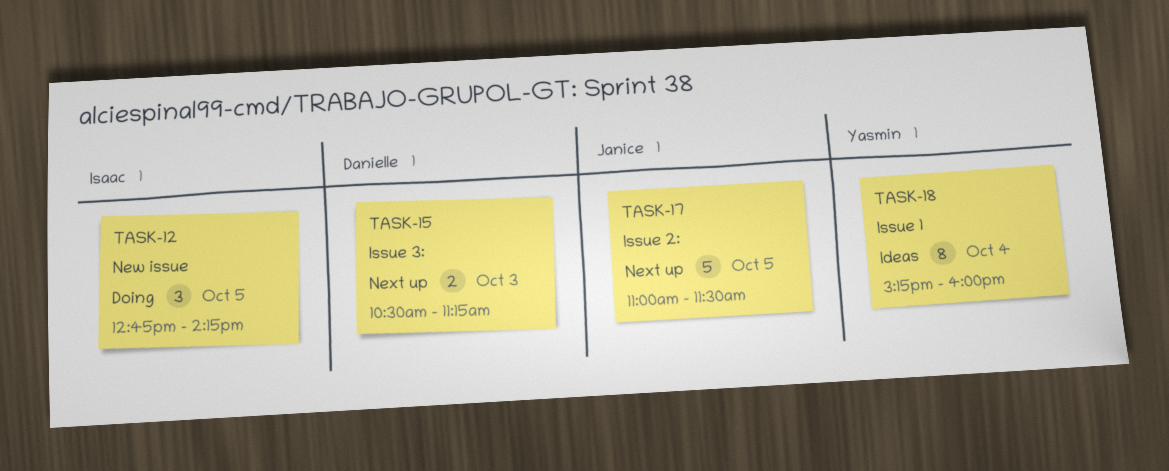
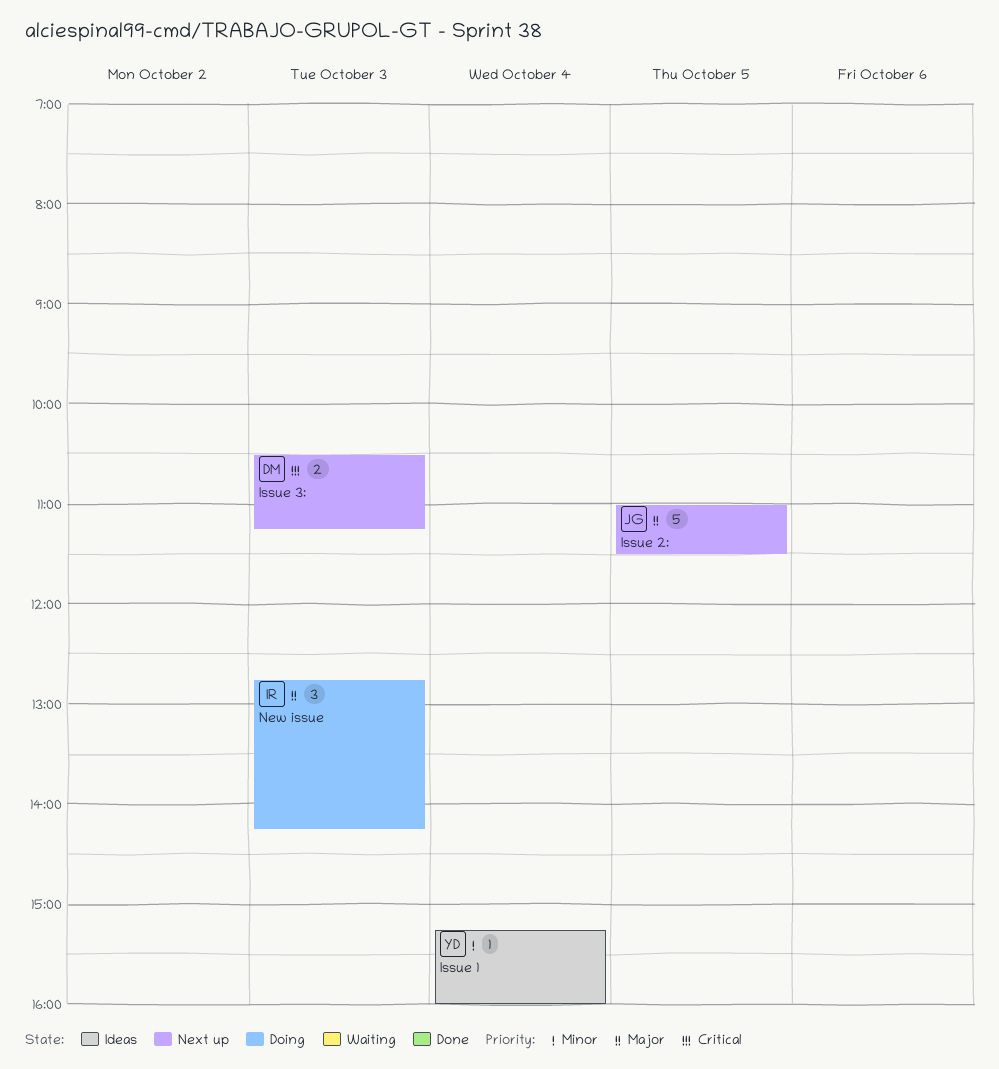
Issue 1, estimate: 8 -> 1
New issue, day: Oct 5 -> Oct 3

